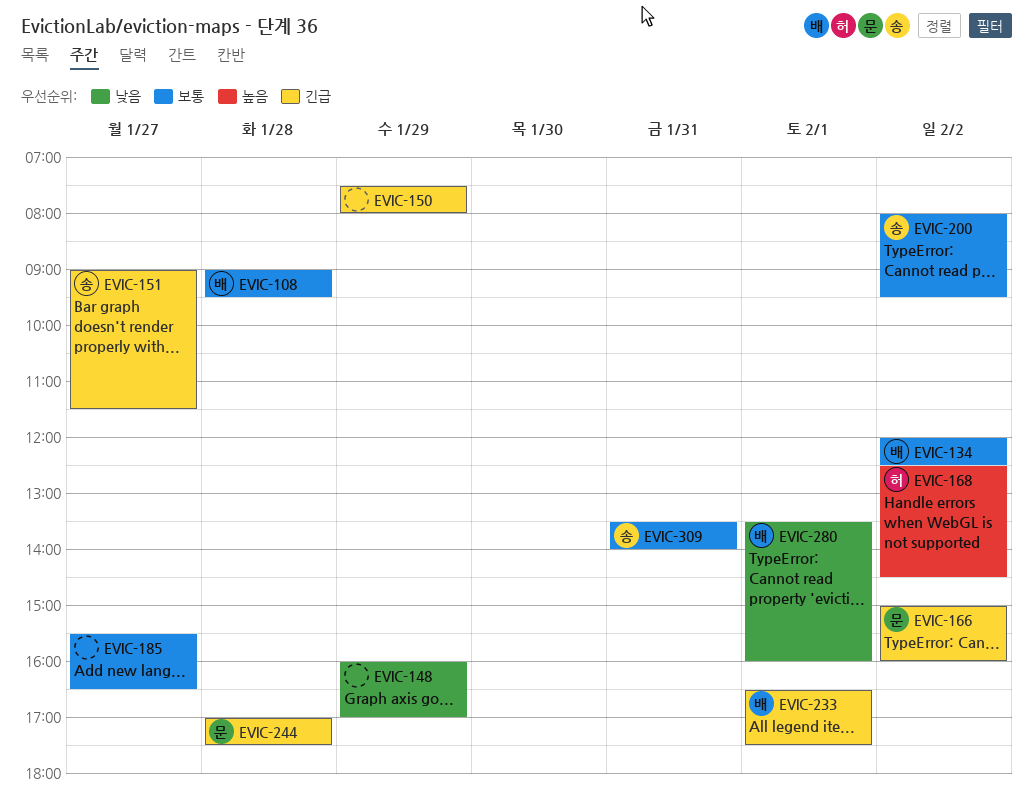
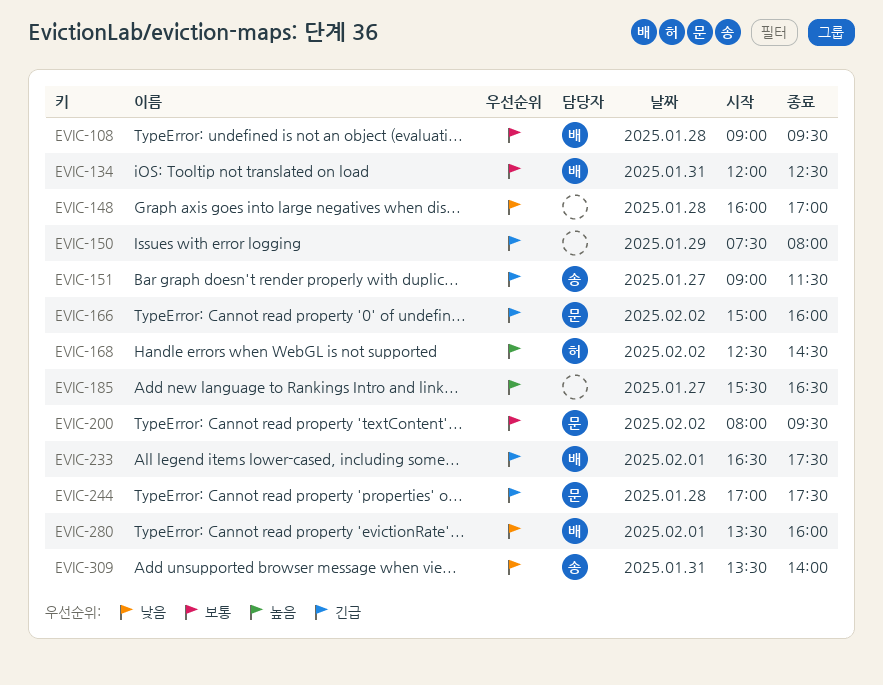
EVIC-134, day: Feb 2 -> Jan 31
EVIC-148, day: Jan 29 -> Jan 28
EVIC-185, priority: 보통 -> 높음
EVIC-200, owner: 송 -> 문
EVIC-309, priority: 보통 -> 낮음

